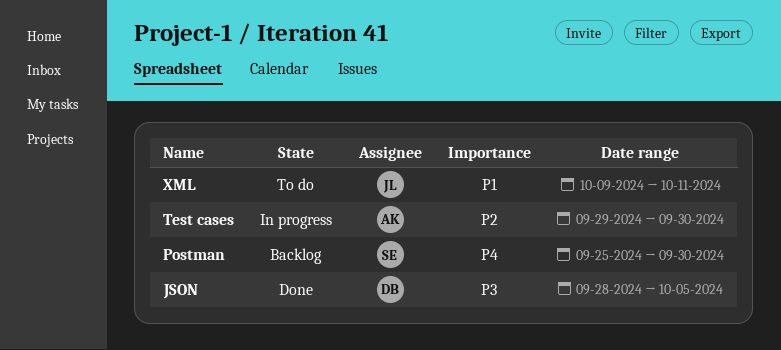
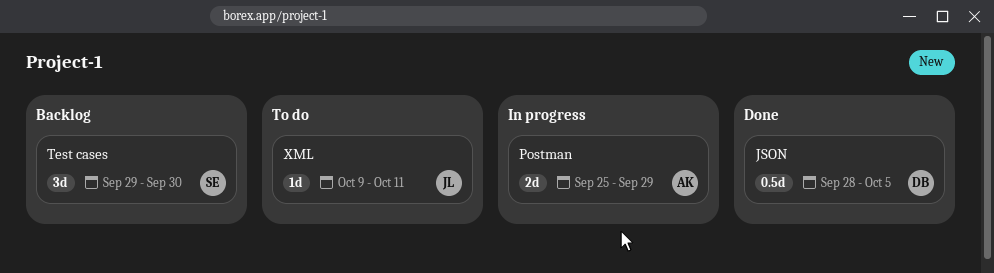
Postman, status: Backlog -> In progress
Postman, owner: SE -> AK
Postman, due: Sep 30 -> Sep 29
Test cases, status: In progress -> Backlog
Test cases, owner: AK -> SE

